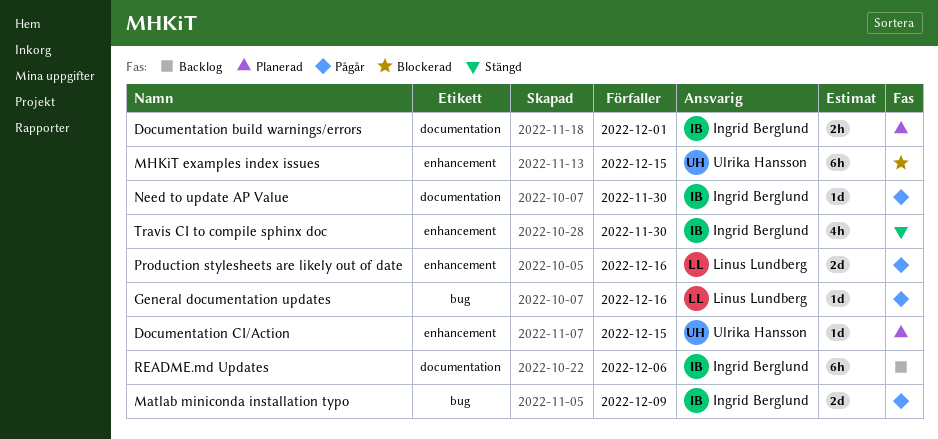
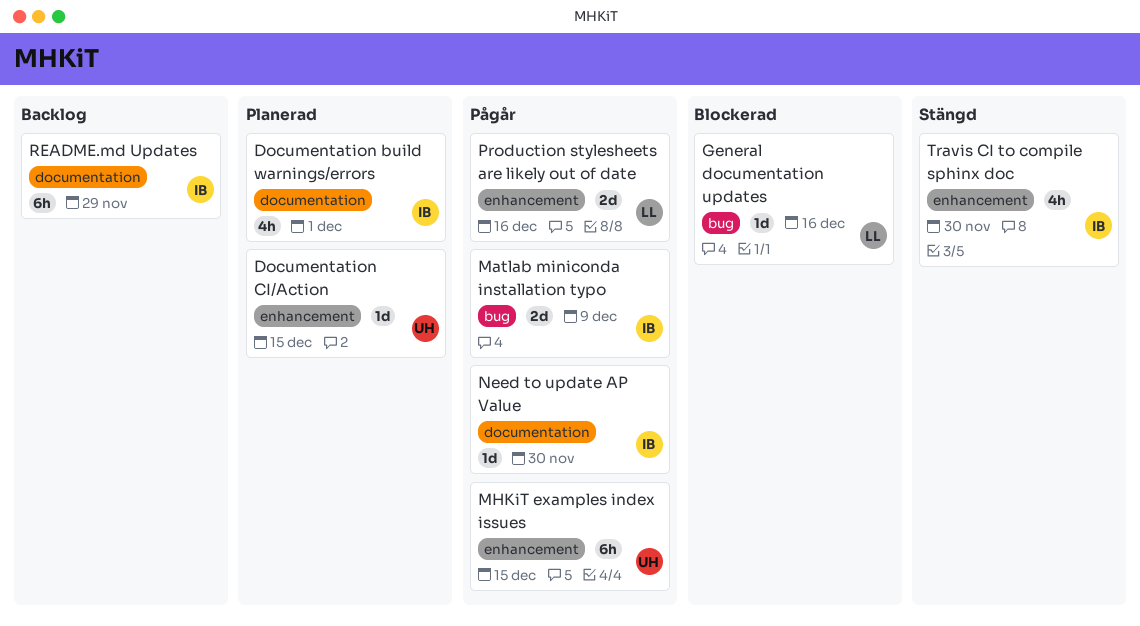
Documentation build warnings/errors, estimate: 2h -> 4h
General documentation updates, status: Pågår -> Blockerad
MHKiT examples index issues, status: Blockerad -> Pågår
README.md Updates, due: Dec 6 -> Nov 29

